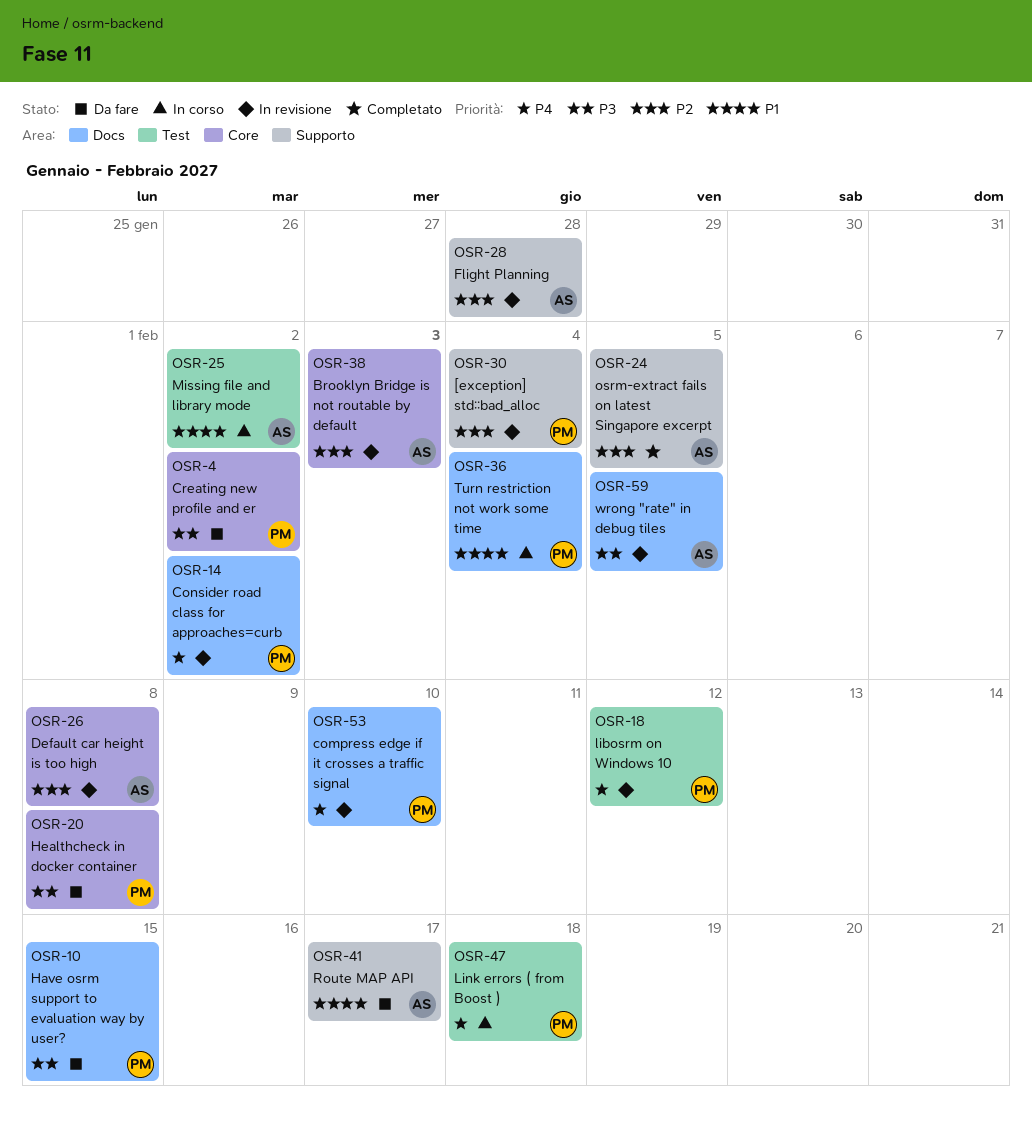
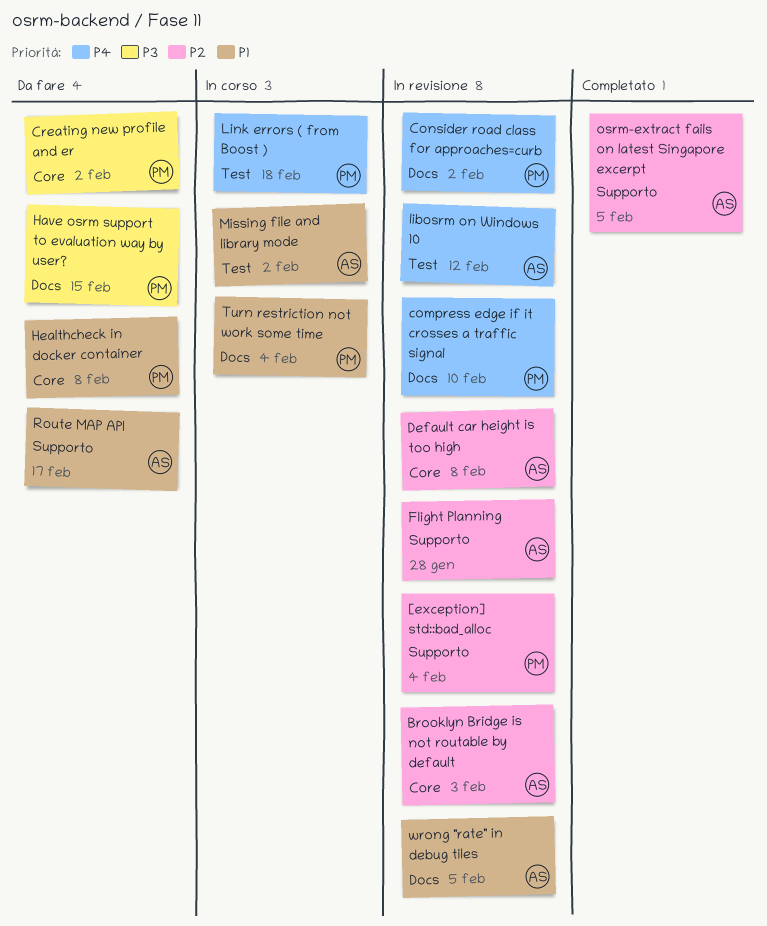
Healthcheck in docker container, priority: P3 -> P1
libosrm on Windows 10, owner: PM -> AS
wrong "rate" in debug tiles, priority: P3 -> P1

